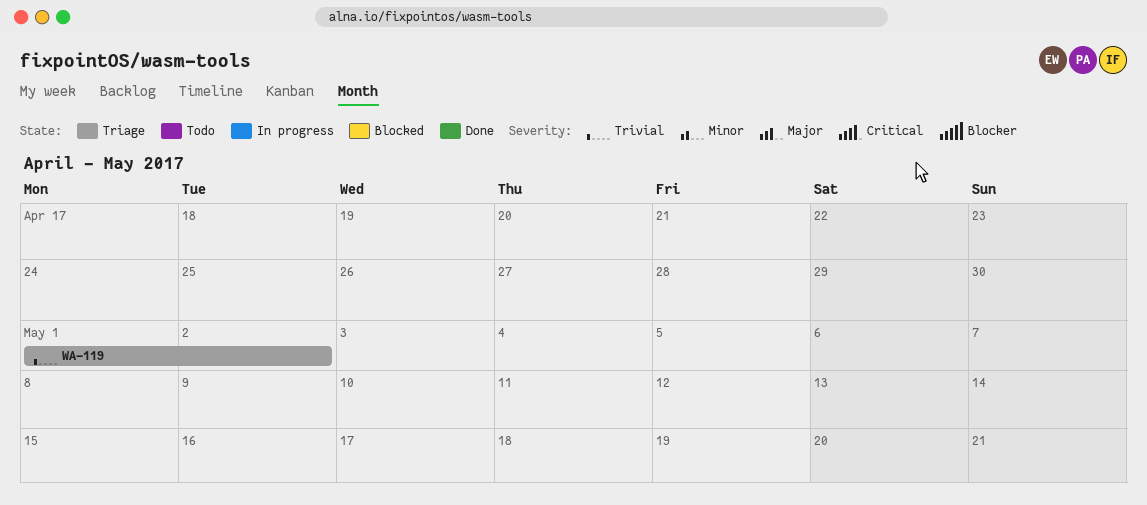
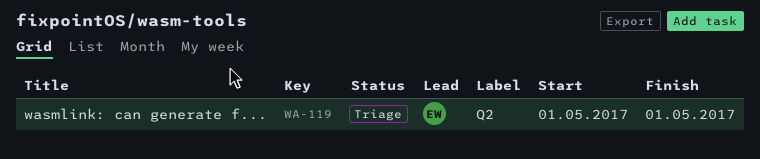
WA-119, due: May 2 -> May 1

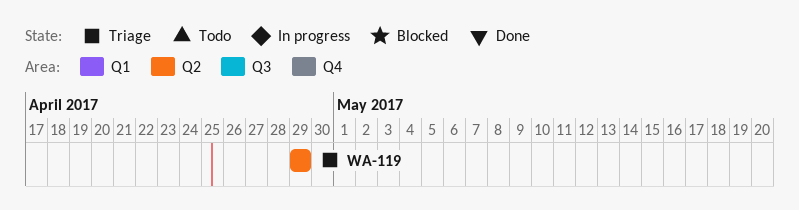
WA-119, start: May 1 -> Apr 29
WA-119, due: May 1 -> Apr 29

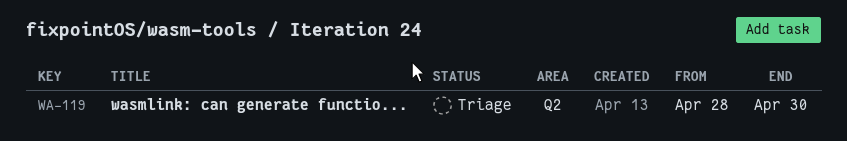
WA-119, start: Apr 29 -> Apr 28
WA-119, due: Apr 29 -> Apr 30

